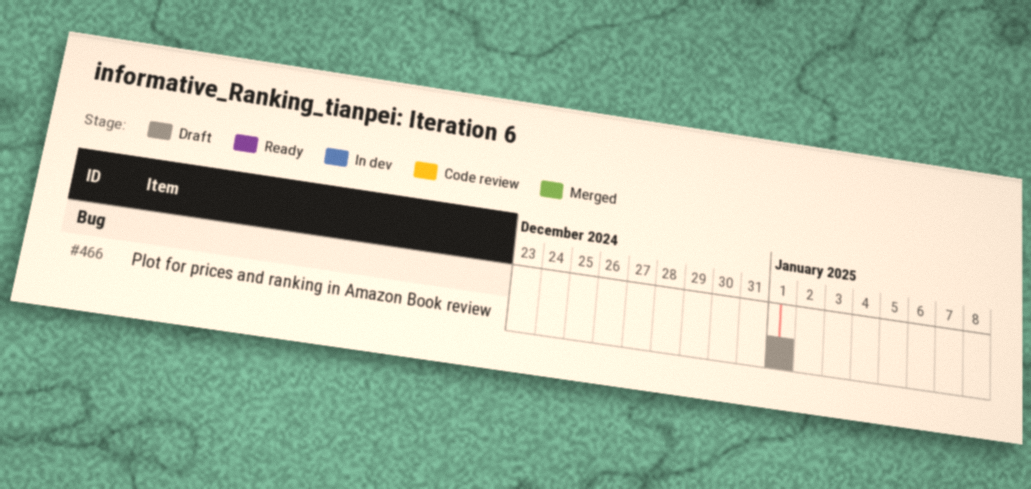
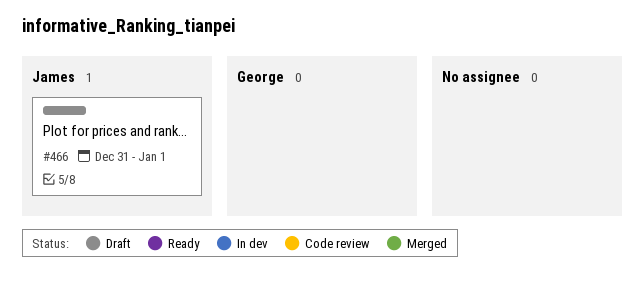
#466, start: Jan 1 -> Dec 31

